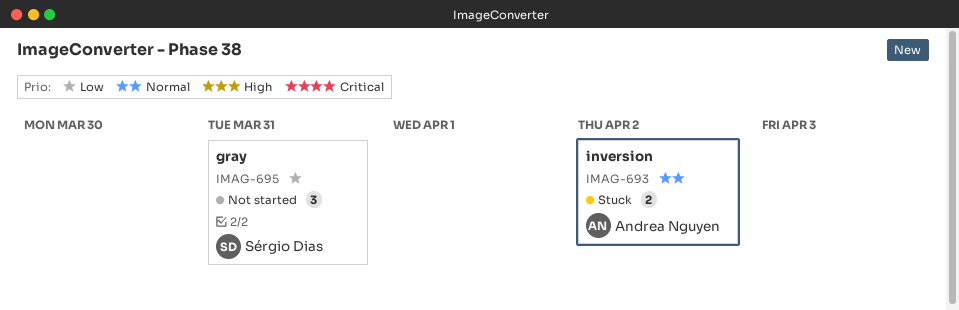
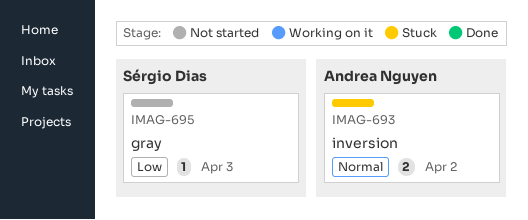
IMAG-695, estimate: 3 -> 1
IMAG-695, due: Mar 31 -> Apr 3

